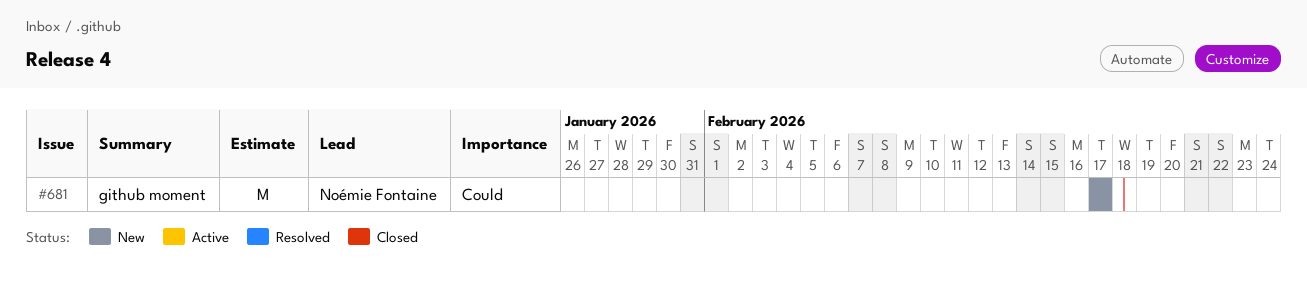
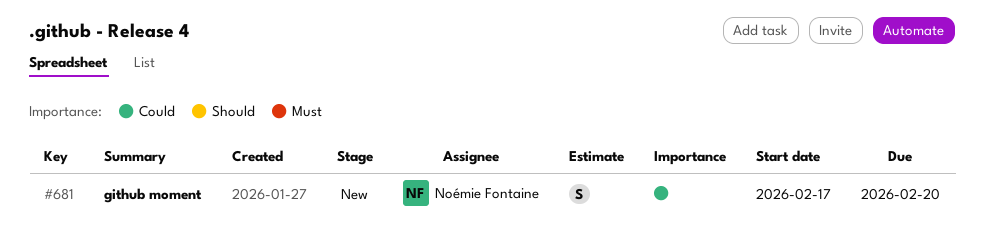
#681, estimate: M -> S
#681, due: Feb 17 -> Feb 20

